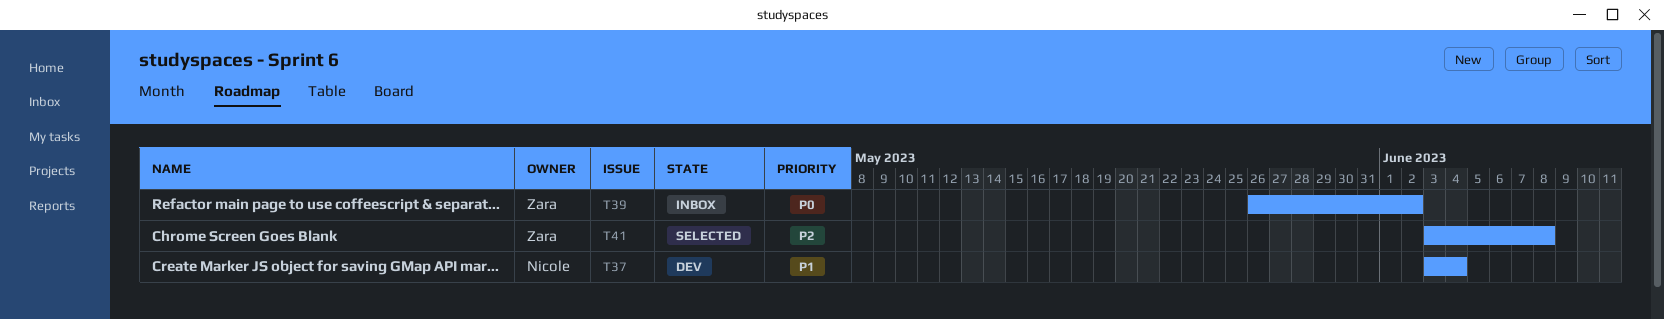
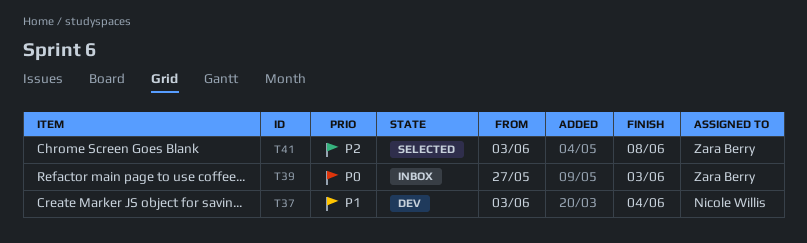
T39, start: May 26 -> May 27
T39, due: Jun 2 -> Jun 3

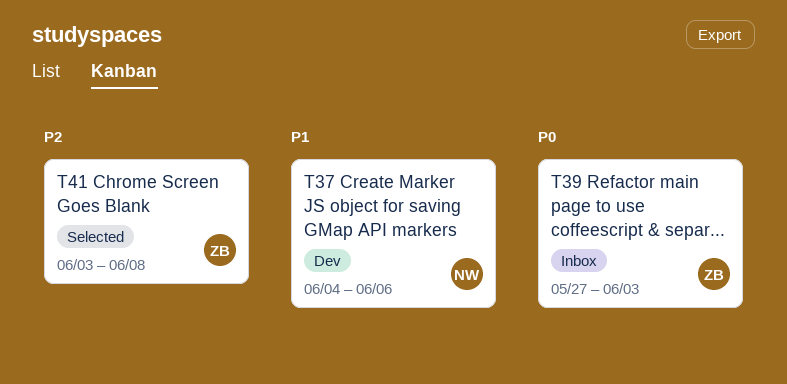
T37, start: Jun 3 -> Jun 4
T37, due: Jun 4 -> Jun 6

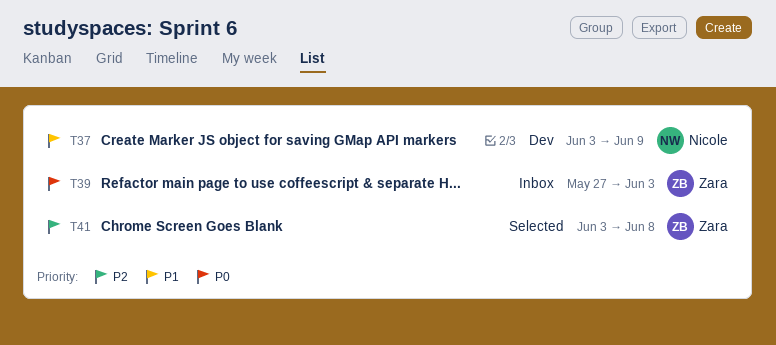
T37, start: Jun 4 -> Jun 3
T37, due: Jun 6 -> Jun 9

